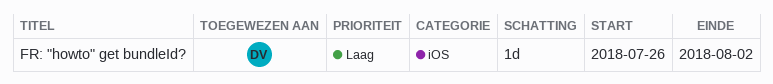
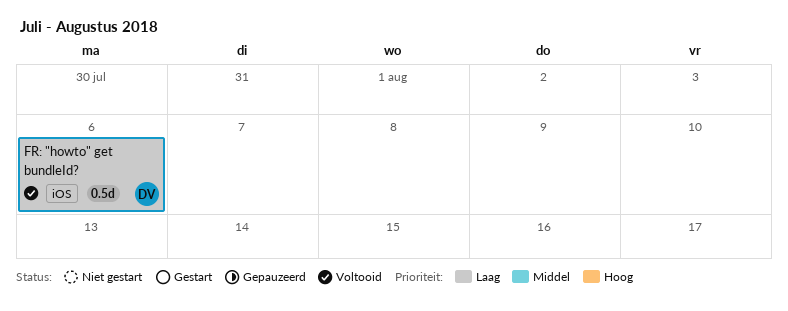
FR: "howto" get bundleId?, estimate: 1d -> 0.5d
FR: "howto" get bundleId?, due: Aug 2 -> Aug 6

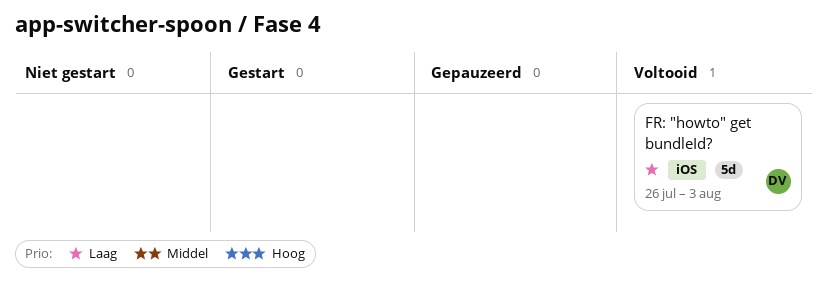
FR: "howto" get bundleId?, estimate: 0.5d -> 5d
FR: "howto" get bundleId?, due: Aug 6 -> Aug 3

